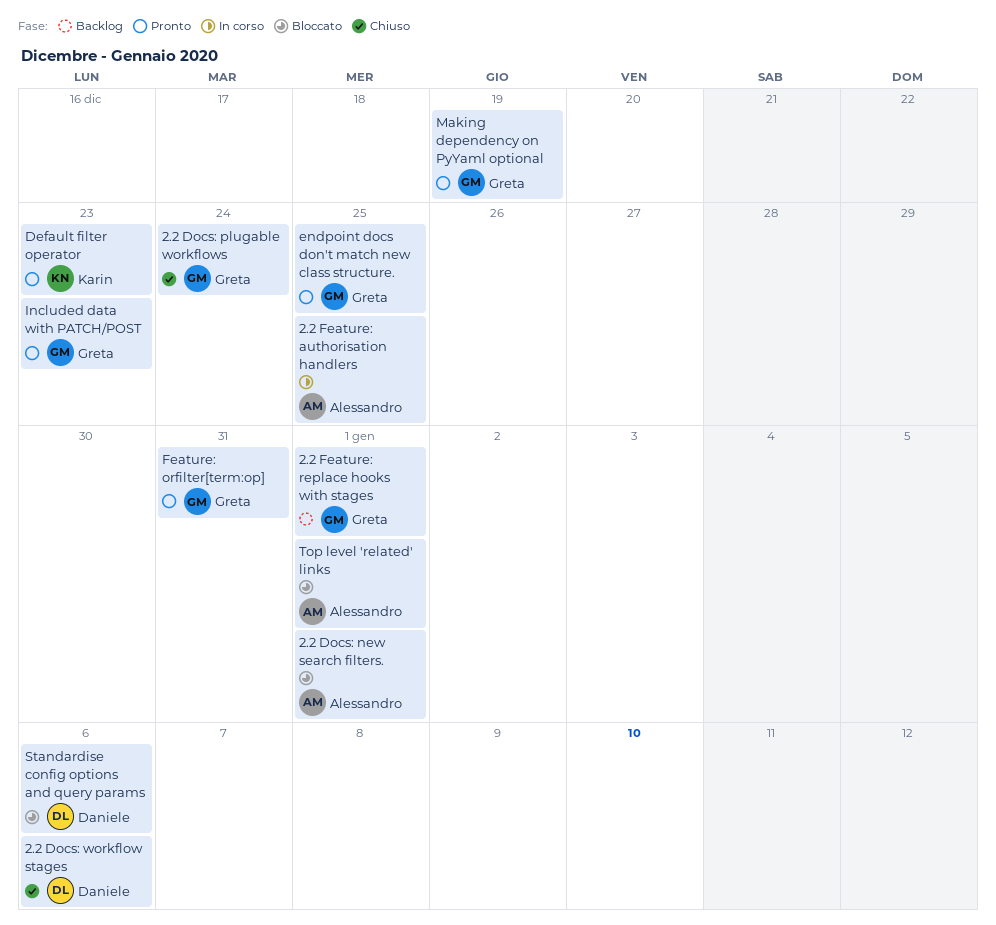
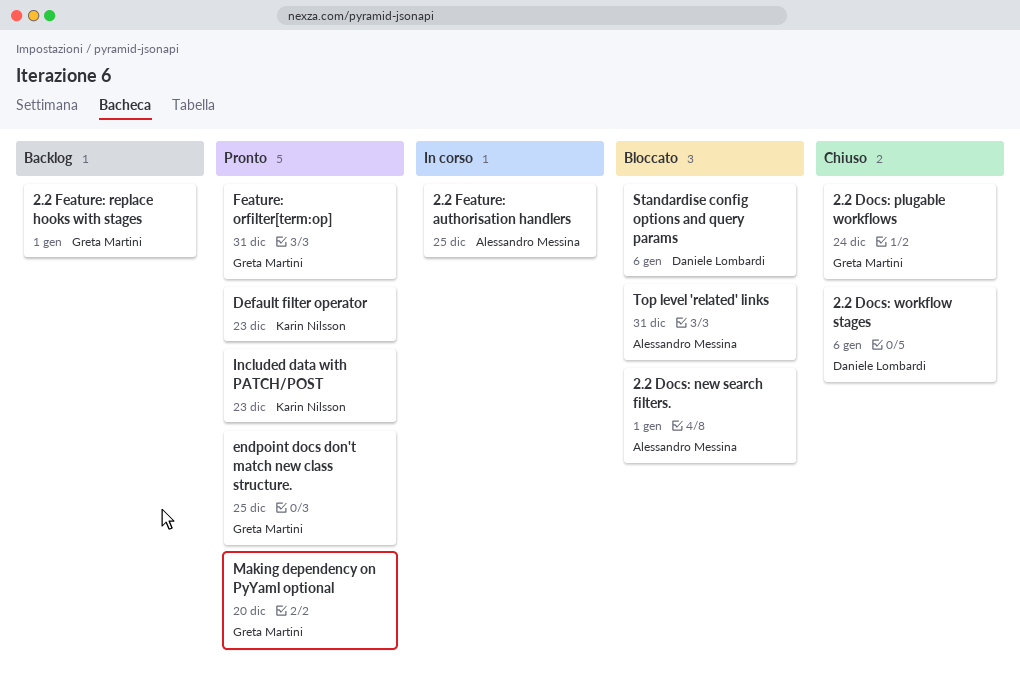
Included data with PATCH/POST, owner: Greta Martini -> Karin Nilsson
Making dependency on PyYaml optional, due: Dec 19 -> Dec 20
Top level 'related' links, due: Jan 1 -> Dec 31

